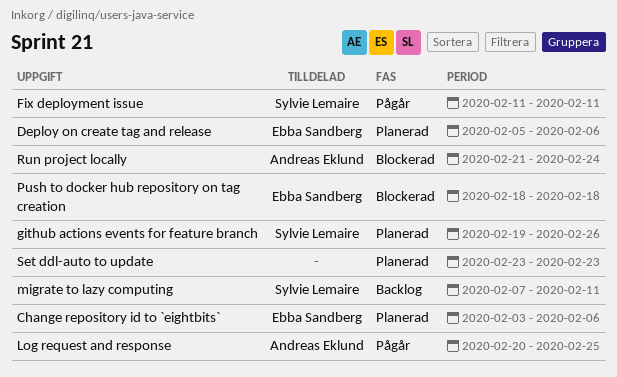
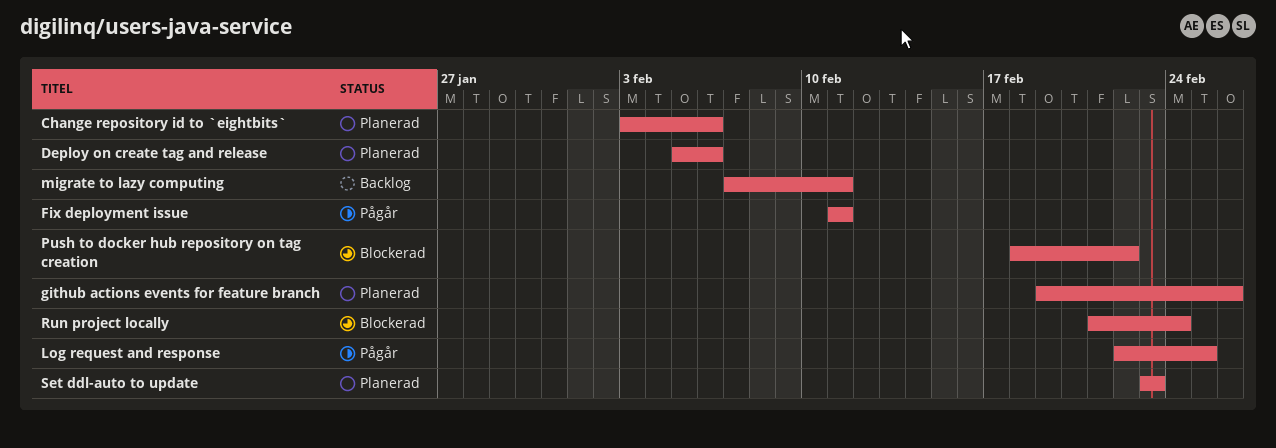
Log request and response, start: Feb 20 -> Feb 22
Push to docker hub repository on tag creation, due: Feb 18 -> Feb 22

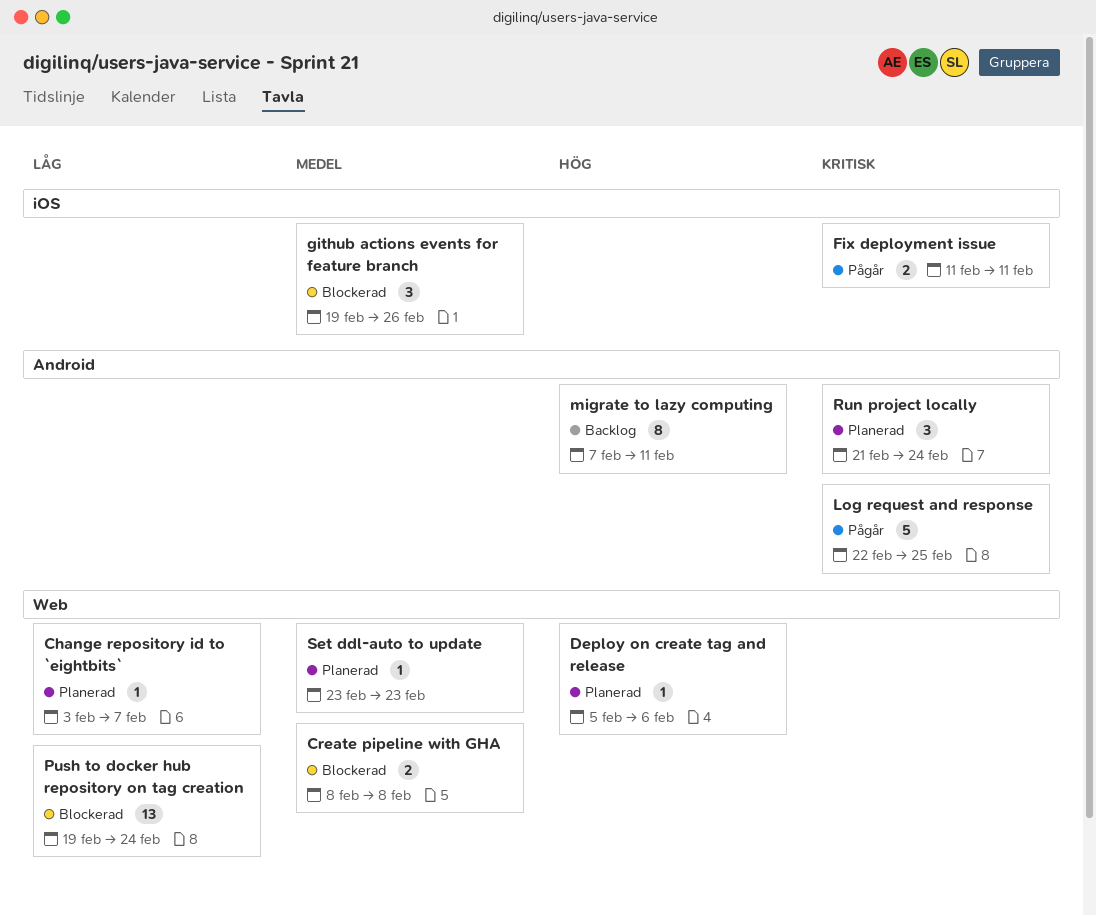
Change repository id to `eightbits`, due: Feb 6 -> Feb 7
Create pipeline with GHA: none -> present
github actions events for feature branch, status: Planerad -> Blockerad
Push to docker hub repository on tag creation, start: Feb 18 -> Feb 19
Push to docker hub repository on tag creation, due: Feb 22 -> Feb 24
Run project locally, status: Blockerad -> Planerad

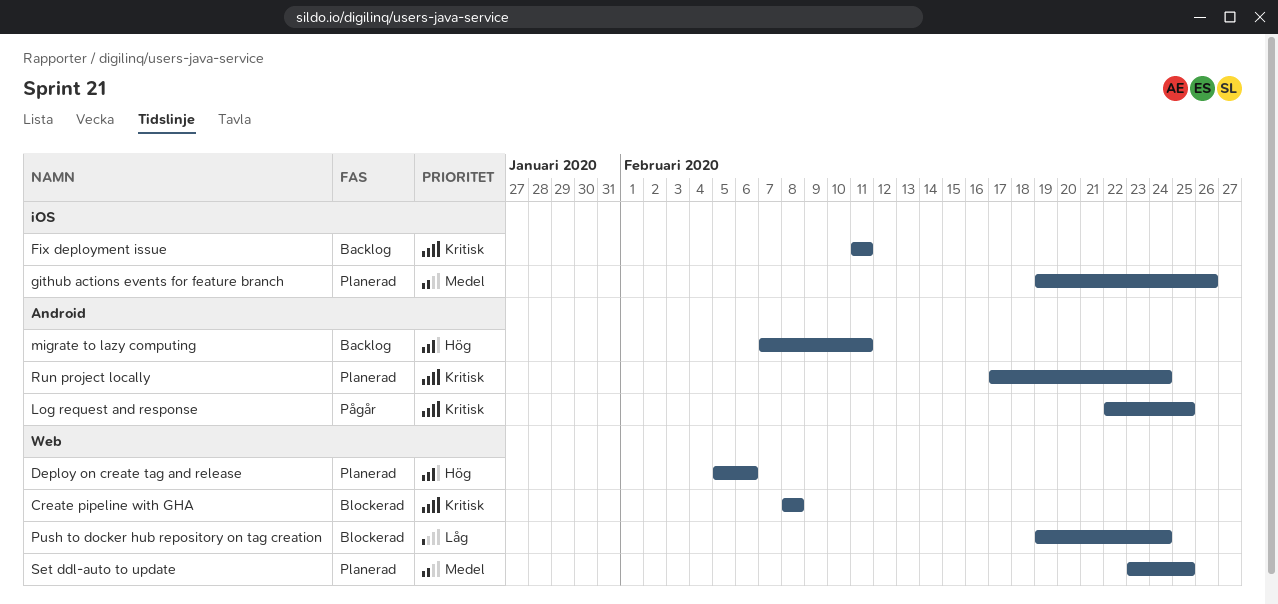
Change repository id to `eightbits`: present -> none
Create pipeline with GHA, priority: Medel -> Kritisk
Fix deployment issue, status: Pågår -> Backlog
github actions events for feature branch, status: Blockerad -> Planerad
Run project locally, start: Feb 21 -> Feb 17
Set ddl-auto to update, due: Feb 23 -> Feb 25

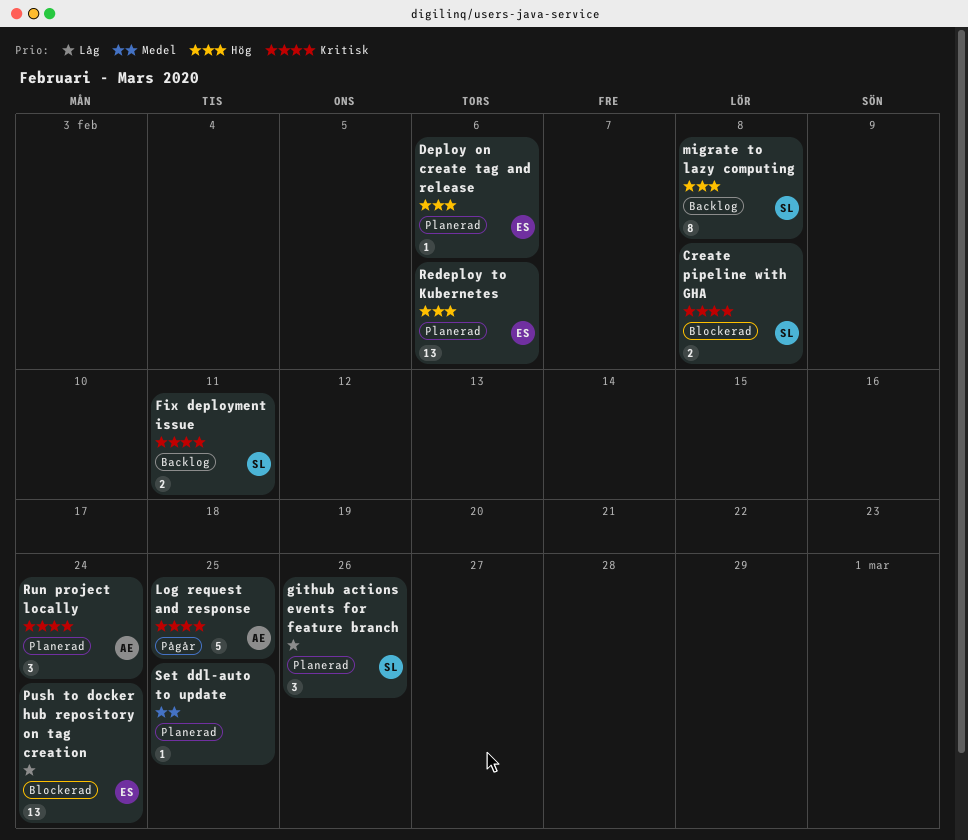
github actions events for feature branch, priority: Medel -> Låg
migrate to lazy computing, due: Feb 11 -> Feb 8
Redeploy to Kubernetes: none -> present

